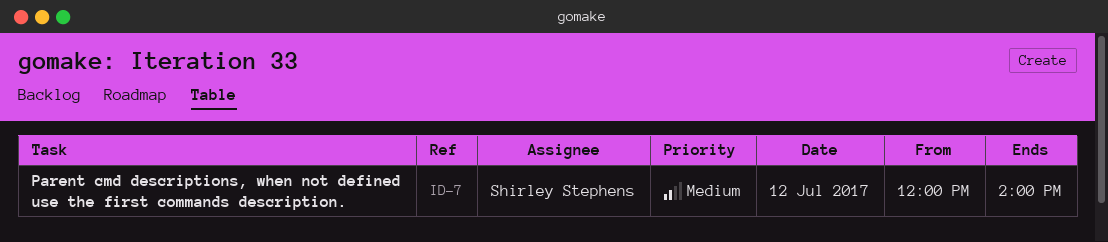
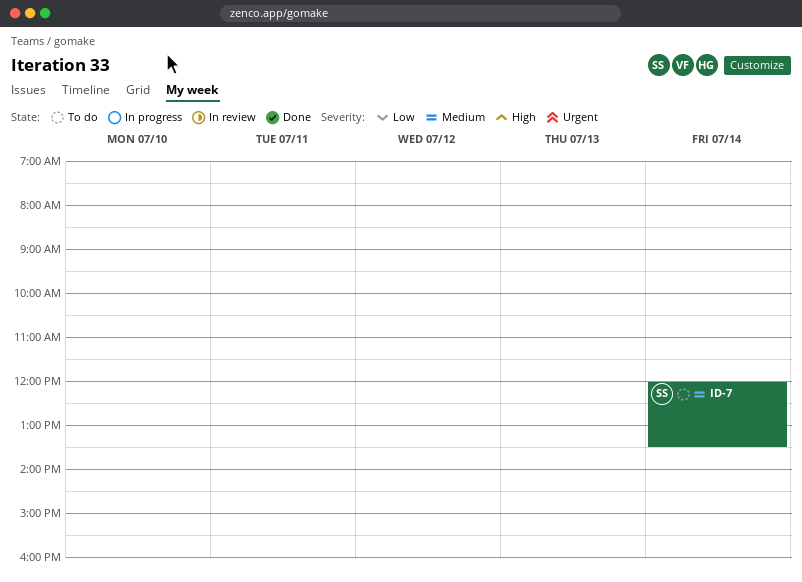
ID-7, day: Jul 12 -> Jul 14
ID-7, ends: 14:00 -> 13:30

